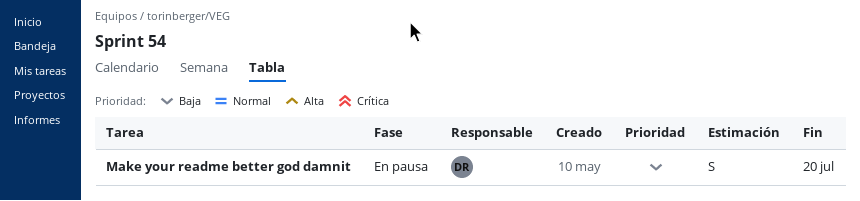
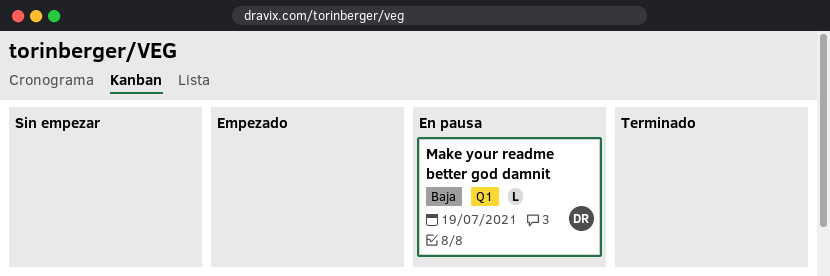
Make your readme better god damnit, estimate: S -> L
Make your readme better god damnit, due: Jul 20 -> Jul 19

